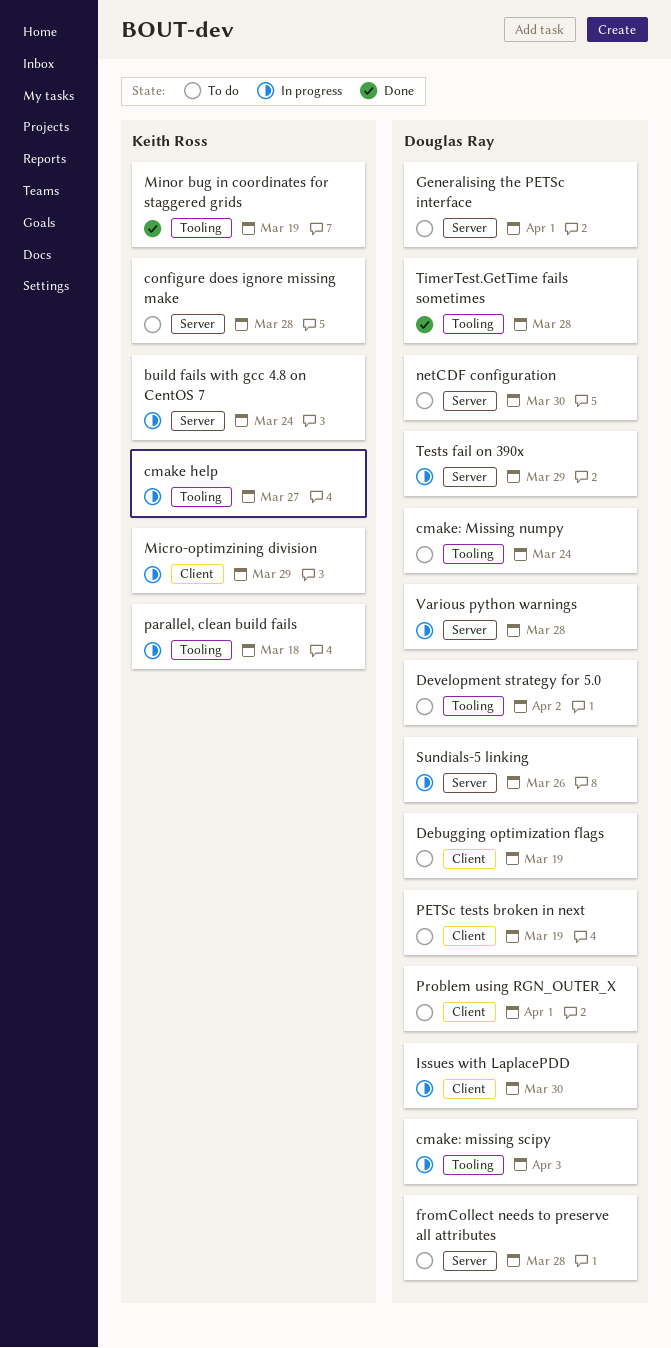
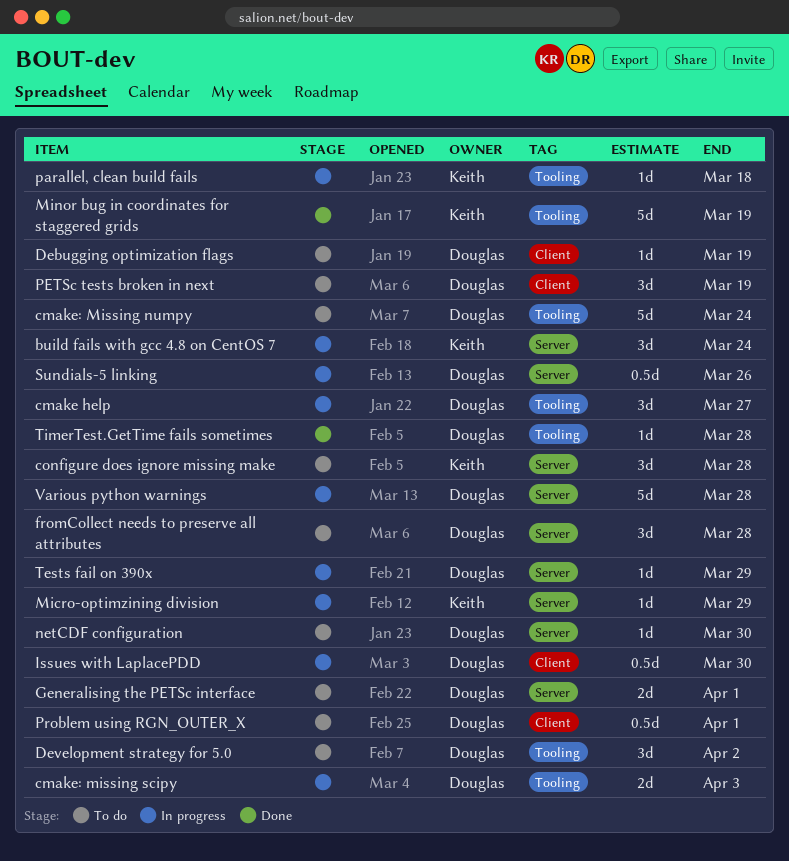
cmake help, owner: Keith Ross -> Douglas Ray
Micro-optimzining division, label: Client -> Server

